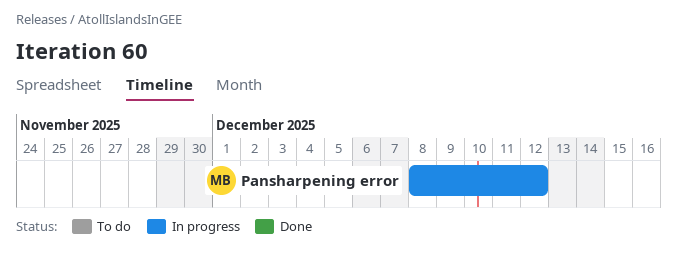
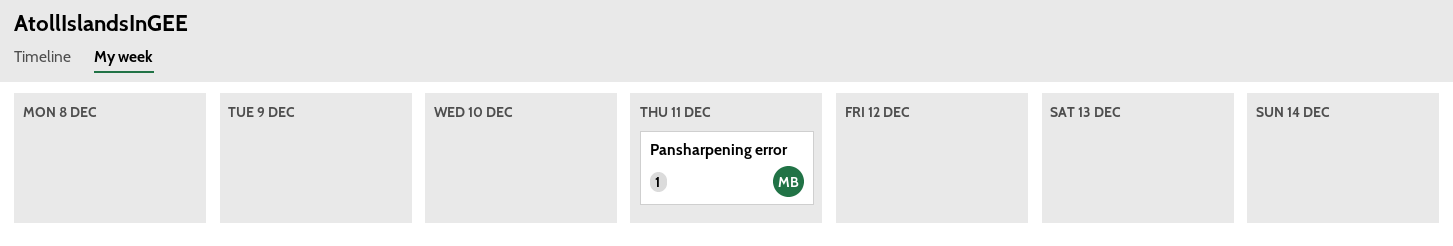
Pansharpening error, due: Dec 12 -> Dec 11

